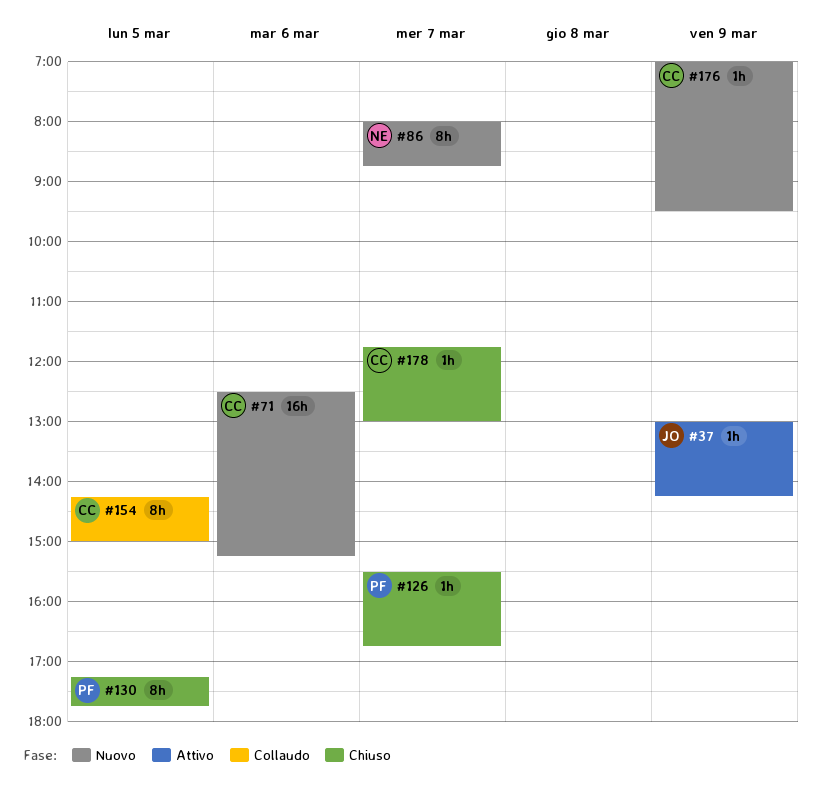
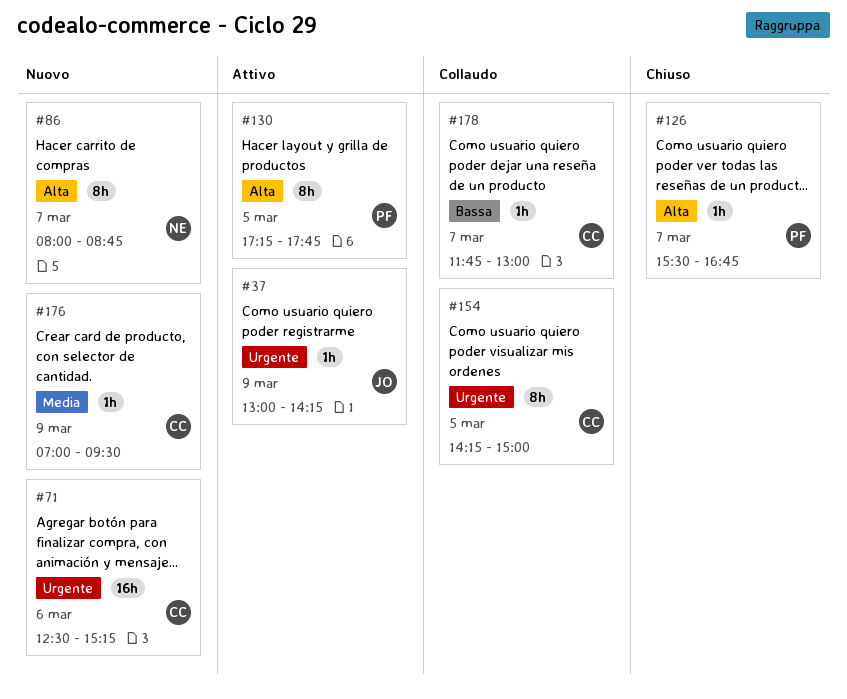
#130, status: Chiuso -> Attivo
#178, status: Chiuso -> Collaudo

